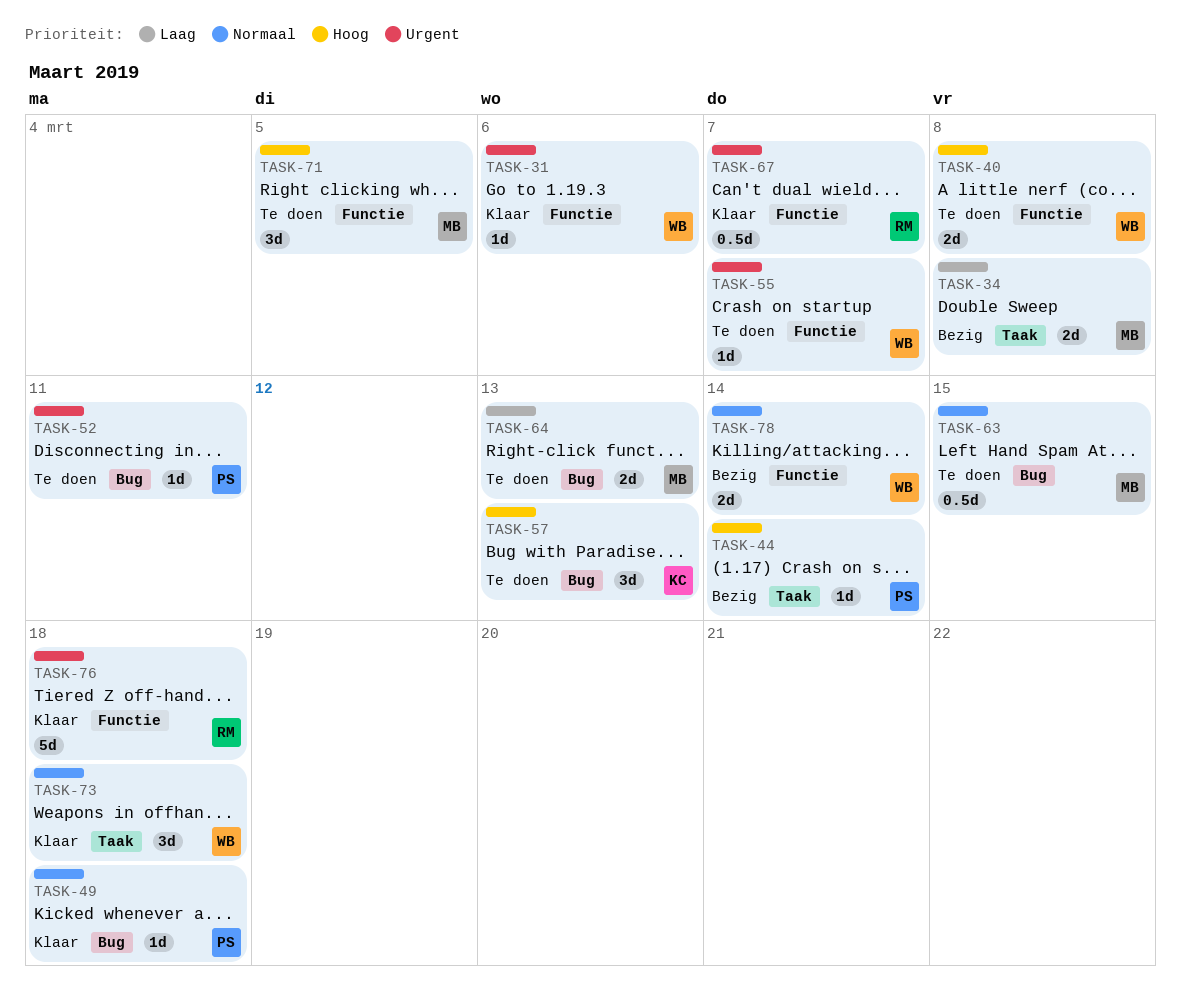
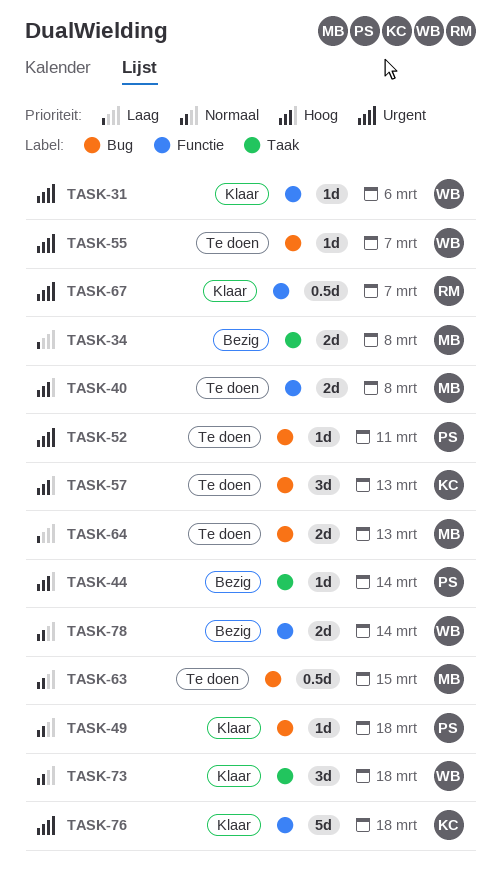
TASK-40, owner: WB -> MB
TASK-55, label: Functie -> Bug
TASK-71: present -> none
TASK-76, owner: RM -> KC

